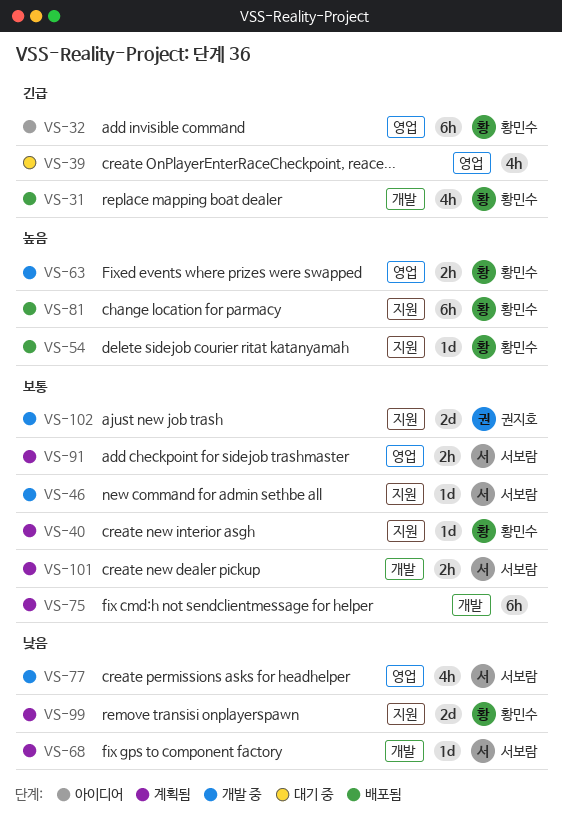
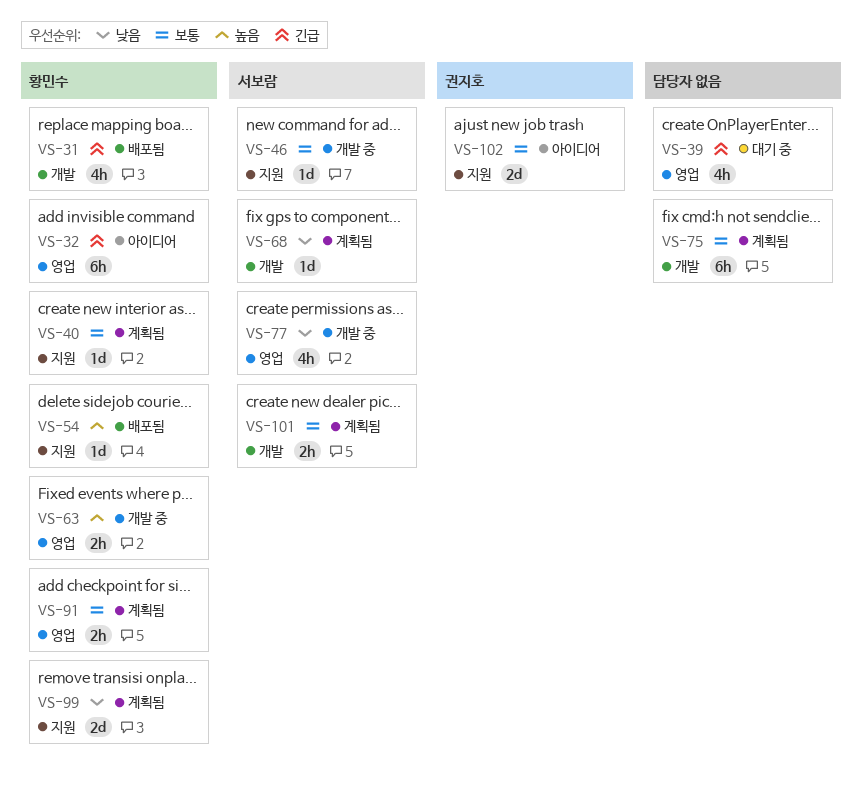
VS-81: present -> none
VS-91, owner: 서보람 -> 황민수
VS-102, status: 개발 중 -> 아이디어

